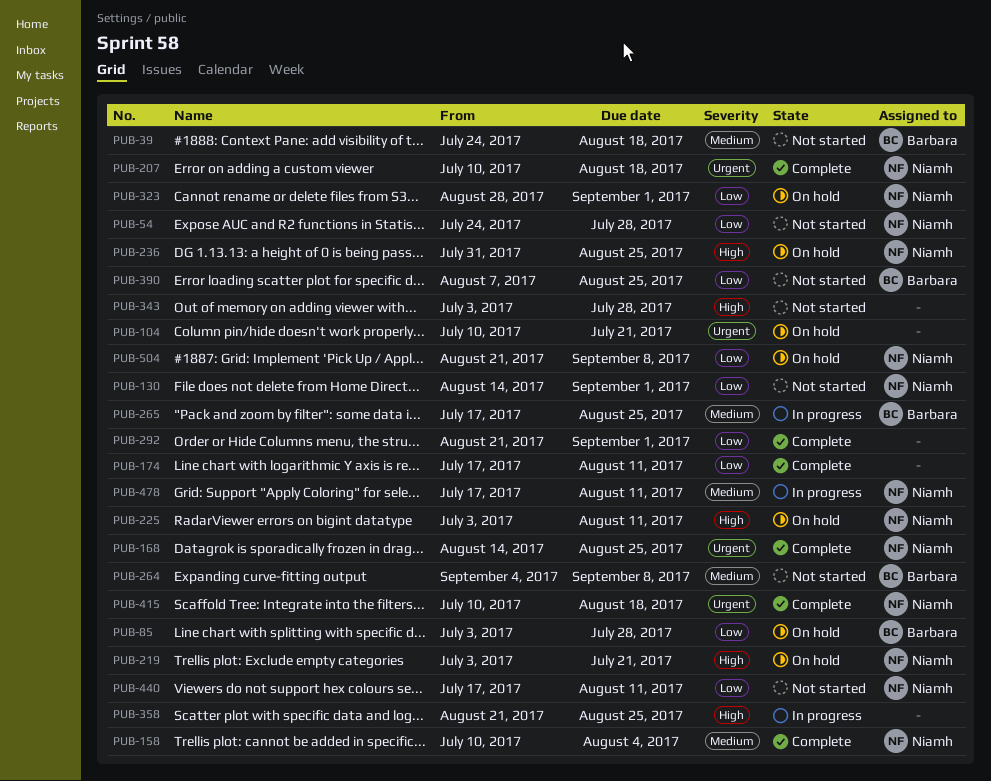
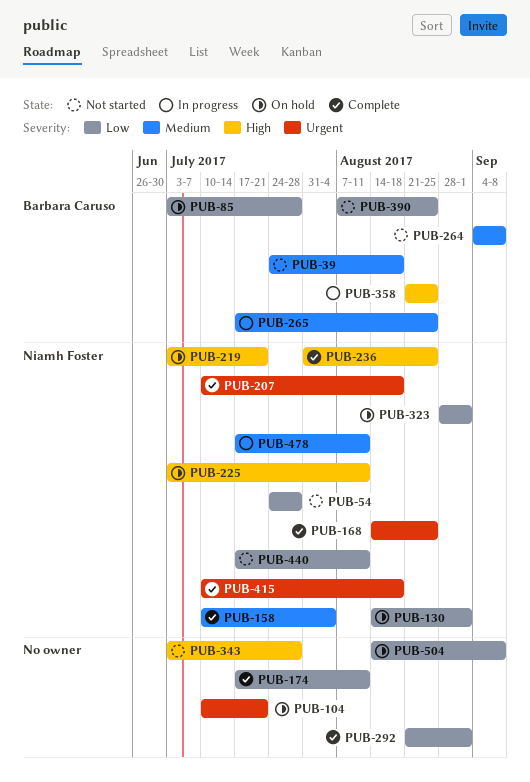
PUB-130, status: Not started -> On hold
PUB-236, status: On hold -> Complete
PUB-358, owner: none -> Barbara Caruso
PUB-504, owner: Niamh Foster -> none
PUB-504, start: Aug 21 -> Aug 14

